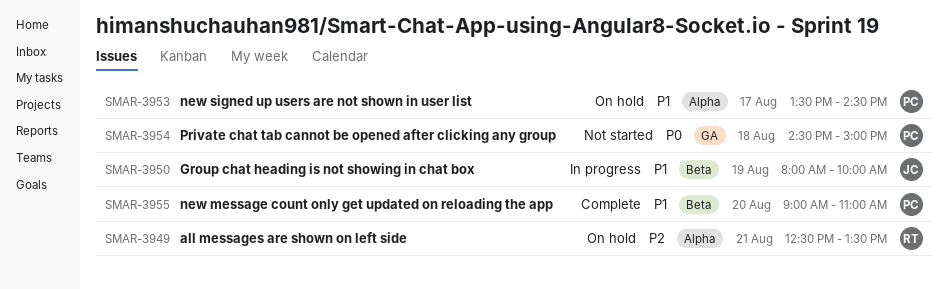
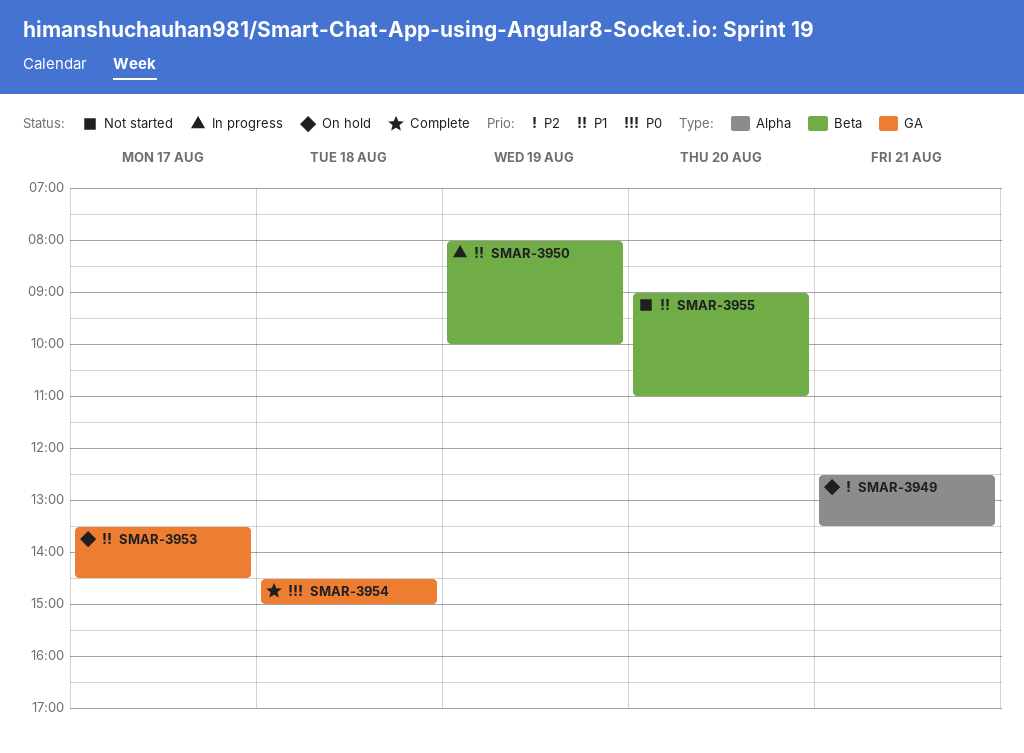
SMAR-3953, label: Alpha -> GA
SMAR-3954, status: Not started -> Complete
SMAR-3955, status: Complete -> Not started

